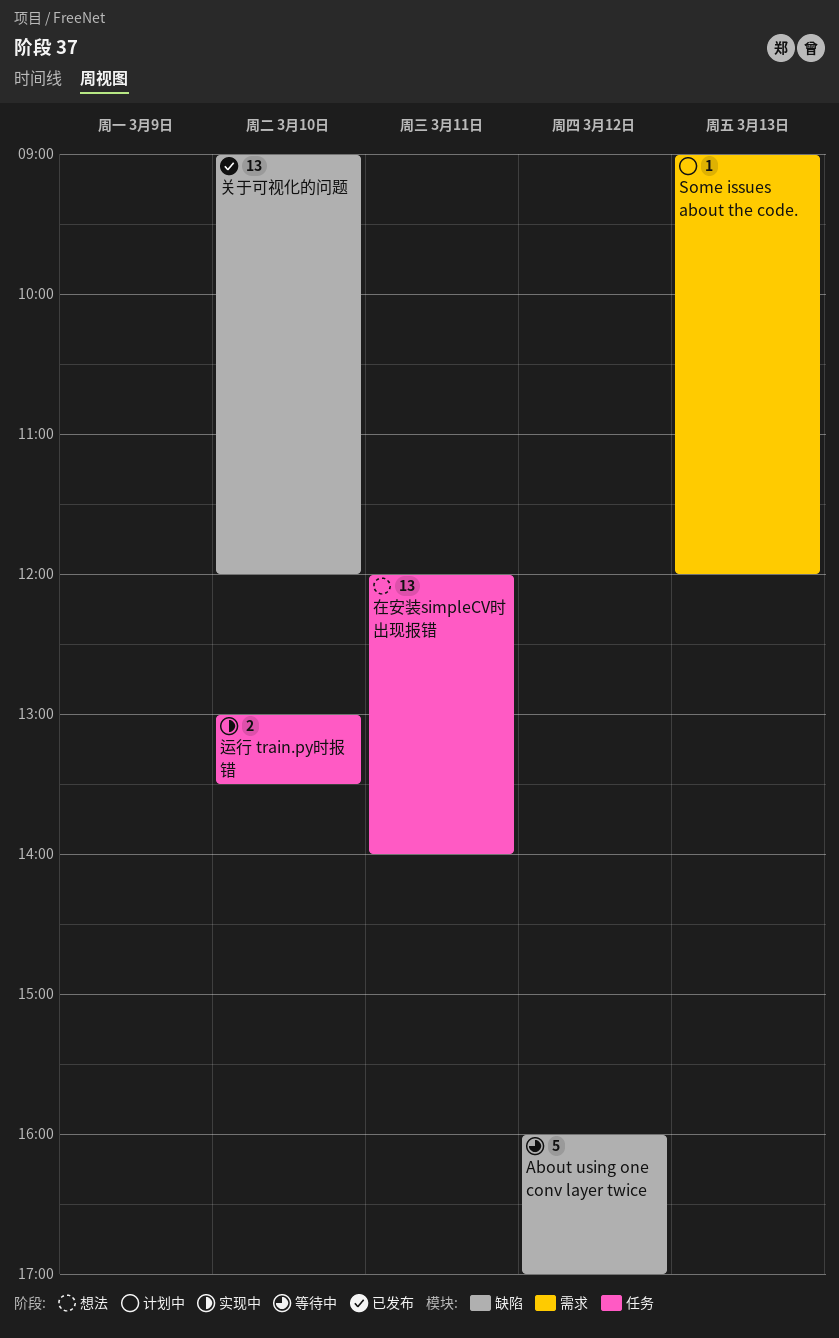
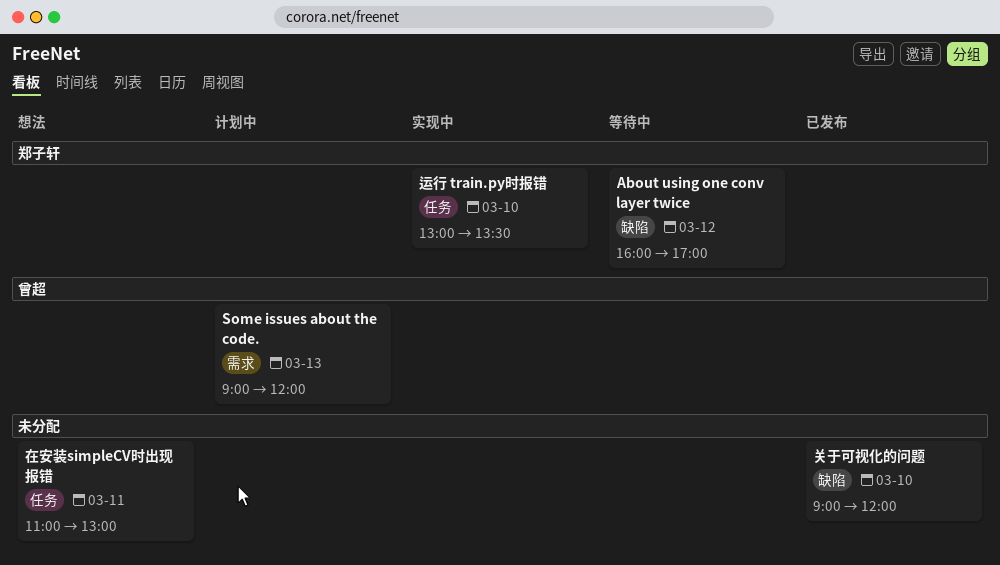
在安装simpleCV时出现报错, begins: 12:00 -> 11:00
在安装simpleCV时出现报错, ends: 14:00 -> 13:00

